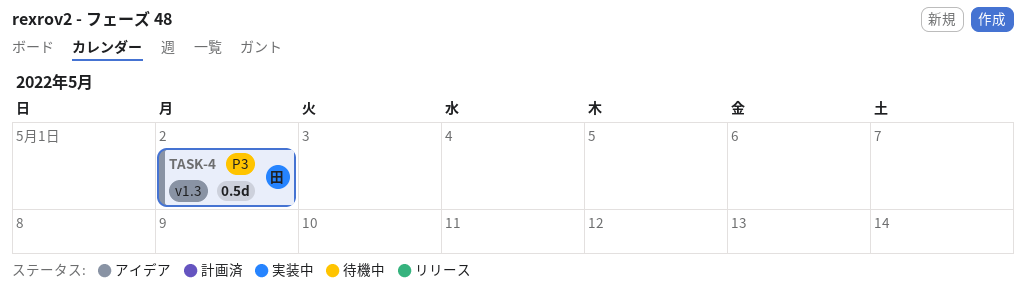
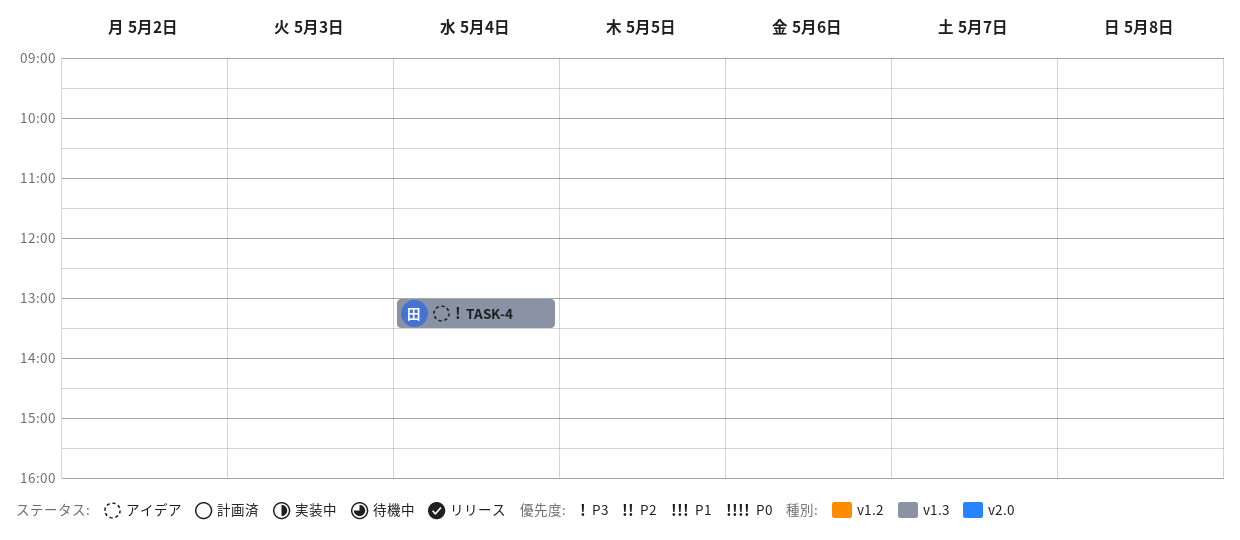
TASK-4, day: May 2 -> May 4

